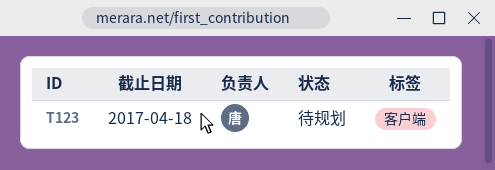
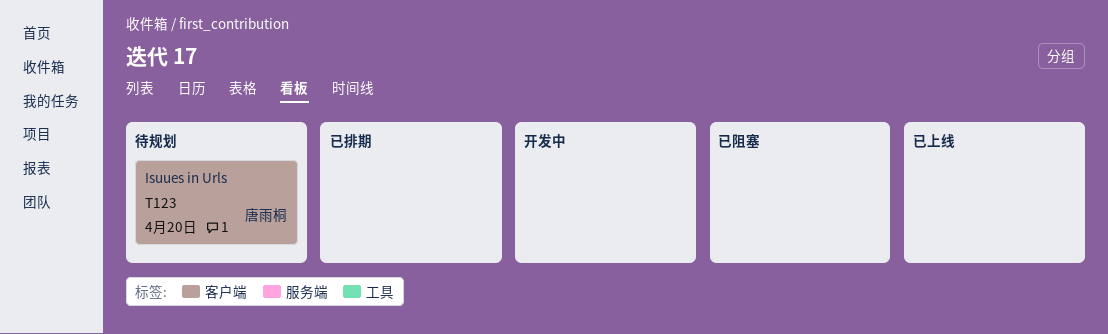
T123, due: Apr 18 -> Apr 20

